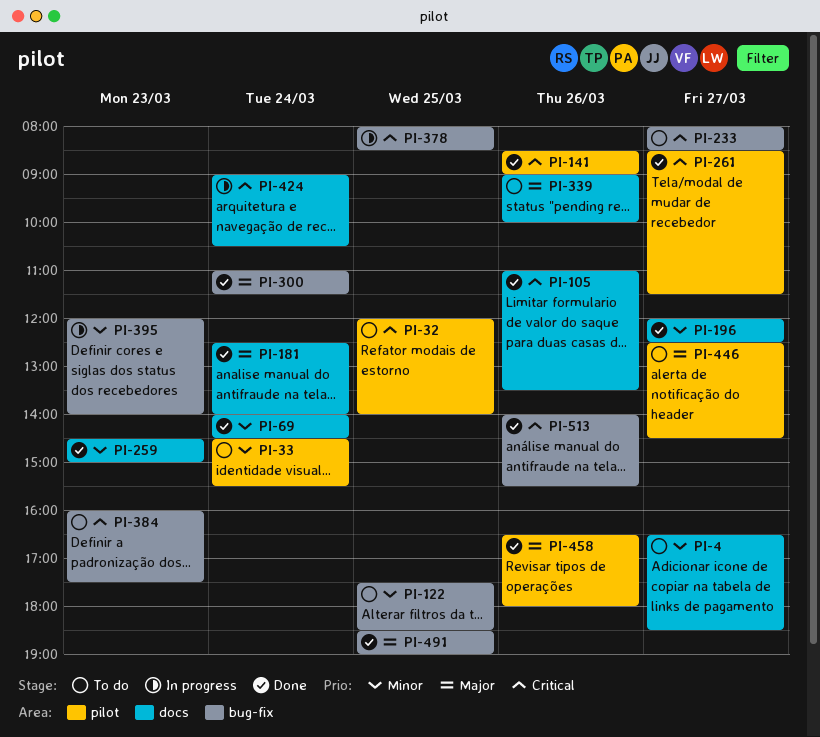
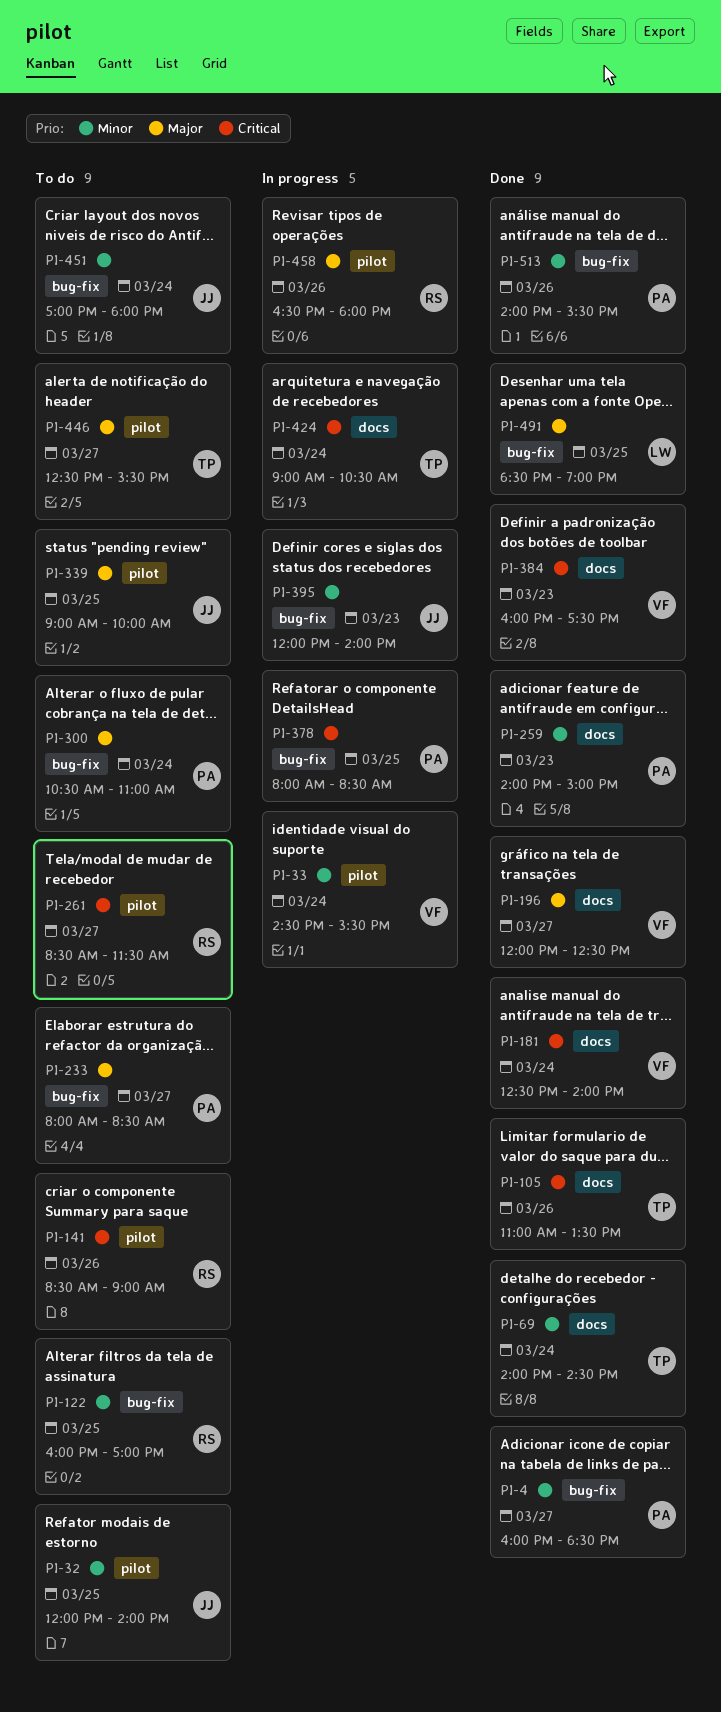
PI-4, status: To do -> Done
PI-4, label: docs -> bug-fix
PI-4, begins: 16:30 -> 16:00
PI-32, priority: Critical -> Minor
PI-33, status: To do -> In progress
PI-122, begins: 17:30 -> 16:00
PI-122, ends: 18:30 -> 17:00
PI-141, status: Done -> To do
PI-181, priority: Major -> Critical
PI-196, priority: Minor -> Major
PI-233, priority: Critical -> Major
PI-259, begins: 14:30 -> 14:00
PI-261, status: Done -> To do
PI-300, status: Done -> To do
PI-300, begins: 11:00 -> 10:30
PI-300, ends: 11:30 -> 11:00
PI-339, label: docs -> pilot
PI-339, day: Mar 26 -> Mar 25
PI-384, status: To do -> Done
PI-384, label: bug-fix -> docs
PI-446, ends: 14:30 -> 15:30
PI-451: none -> present
PI-458, status: Done -> In progress
PI-513, priority: Critical -> Minor

